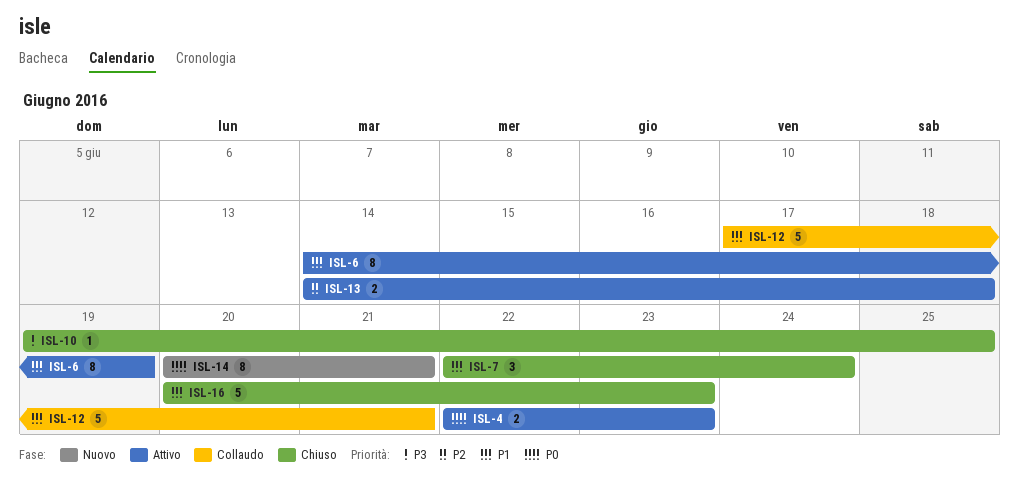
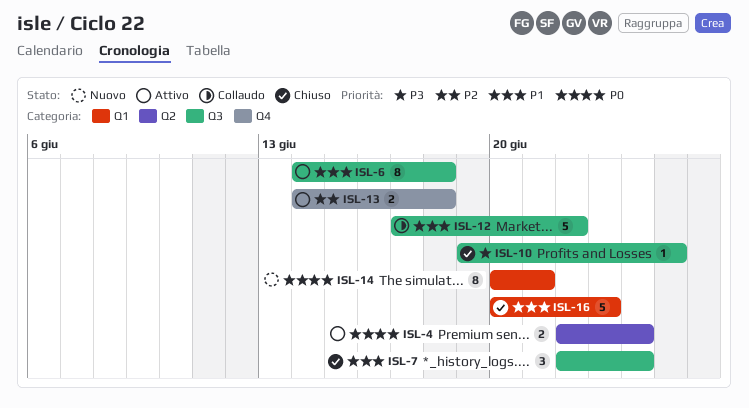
ISL-4, due: Jun 23 -> Jun 24
ISL-6, due: Jun 19 -> Jun 18
ISL-12, due: Jun 21 -> Jun 22

